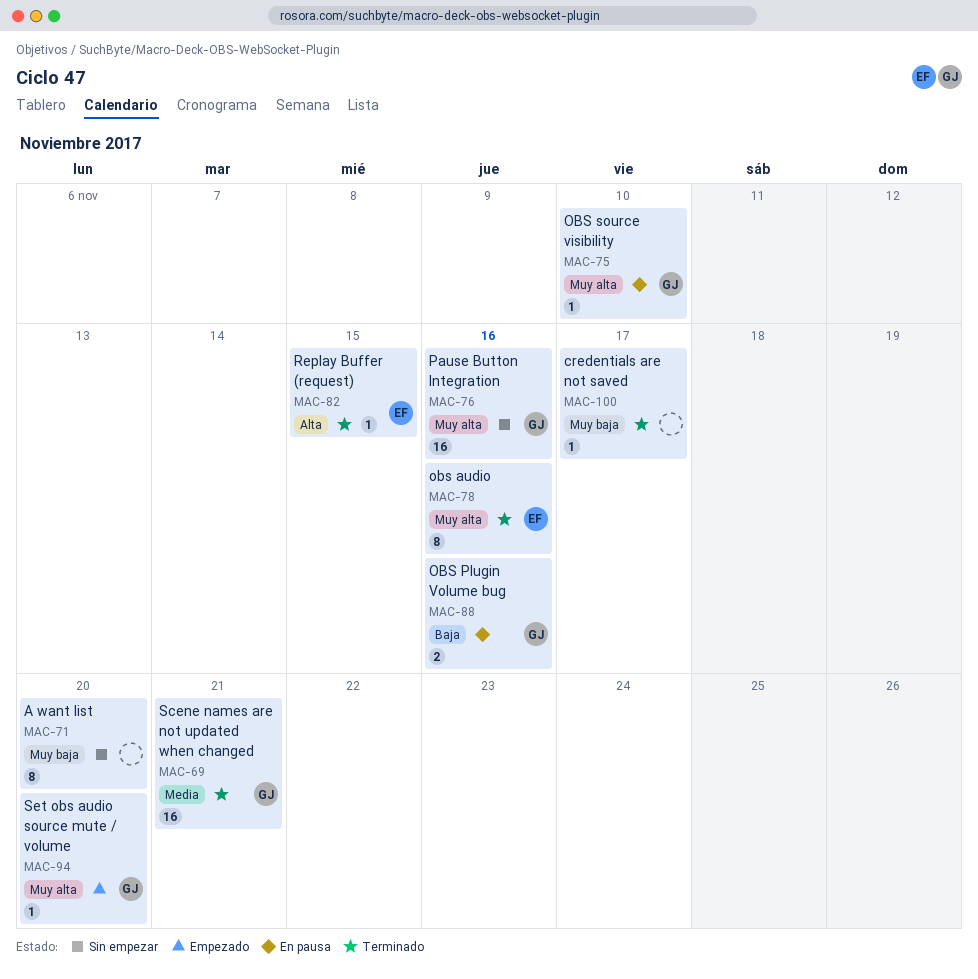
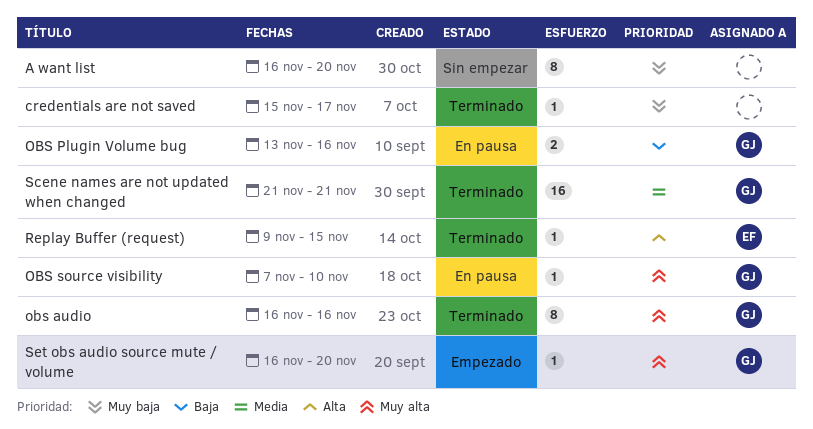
obs audio, owner: EF -> GJ
Pause Button Integration: present -> none

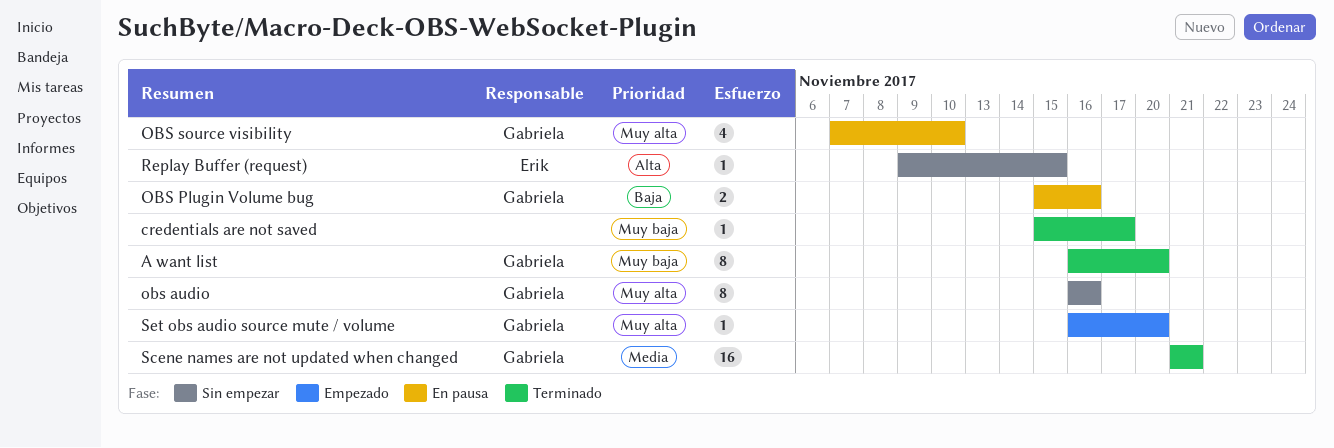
A want list, status: Sin empezar -> Terminado
A want list, owner: none -> Gabriela
obs audio, status: Terminado -> Sin empezar
OBS Plugin Volume bug, start: Nov 13 -> Nov 15
OBS source visibility, estimate: 1 -> 4
Replay Buffer (request), status: Terminado -> Sin empezar

